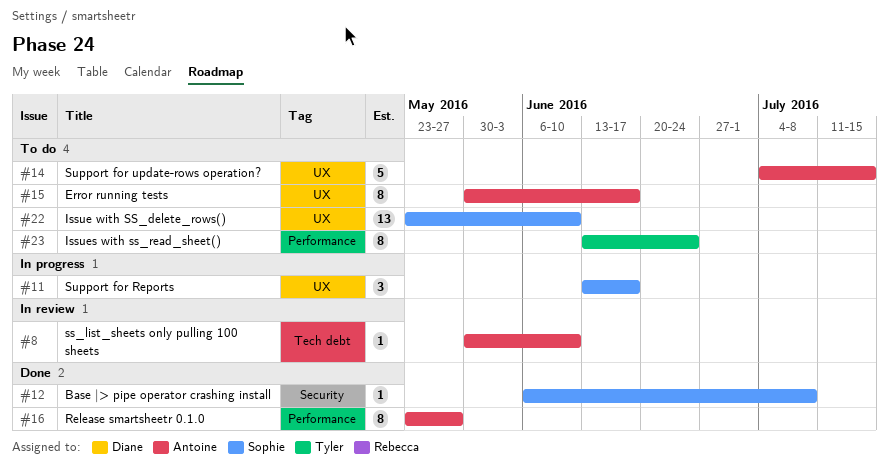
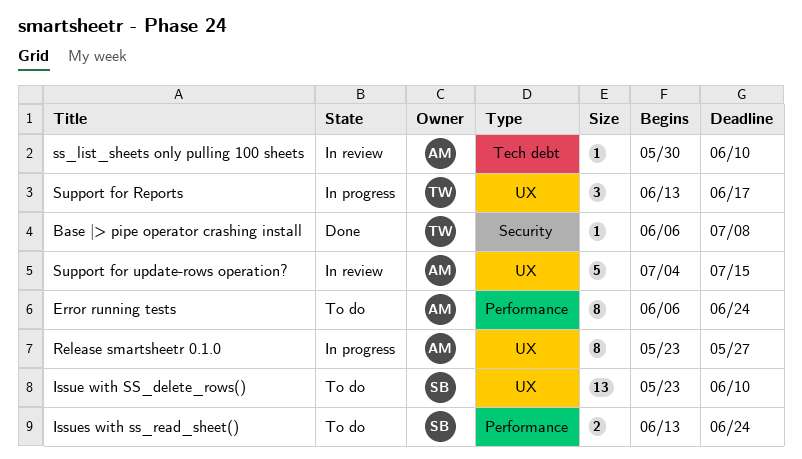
Base |> pipe operator crashing install, owner: Sophie -> Tyler
Error running tests, label: UX -> Performance
Error running tests, start: May 30 -> Jun 6
Error running tests, due: Jun 17 -> Jun 24
Issues with ss_read_sheet(), owner: Tyler -> Sophie
Issues with ss_read_sheet(), estimate: 8 -> 2
Release smartsheetr 0.1.0, status: Done -> In progress
Release smartsheetr 0.1.0, label: Performance -> UX
Support for Reports, owner: Sophie -> Tyler
Support for update-rows operation?, status: To do -> In review

